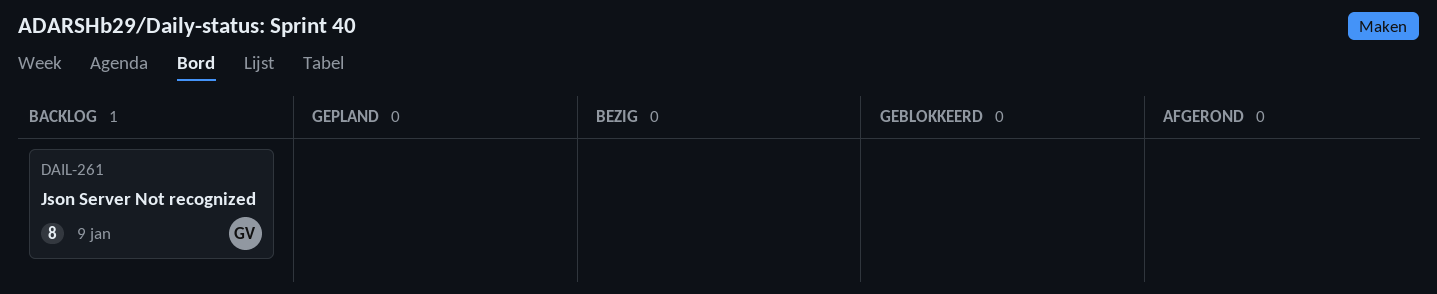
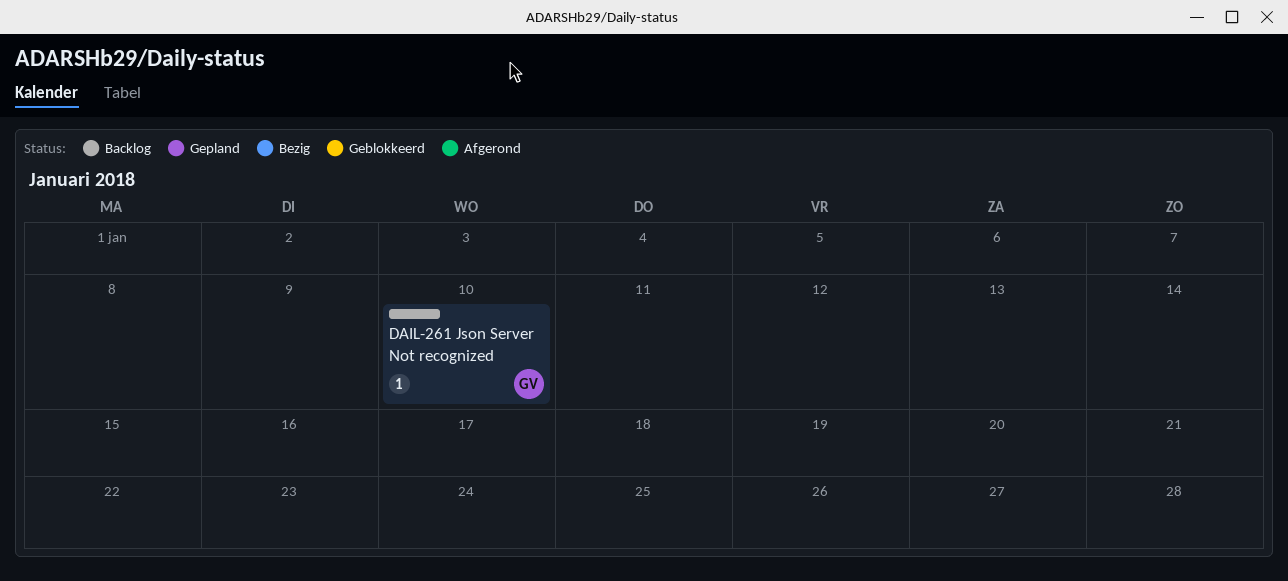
DAIL-261, estimate: 8 -> 1
DAIL-261, due: Jan 9 -> Jan 10

